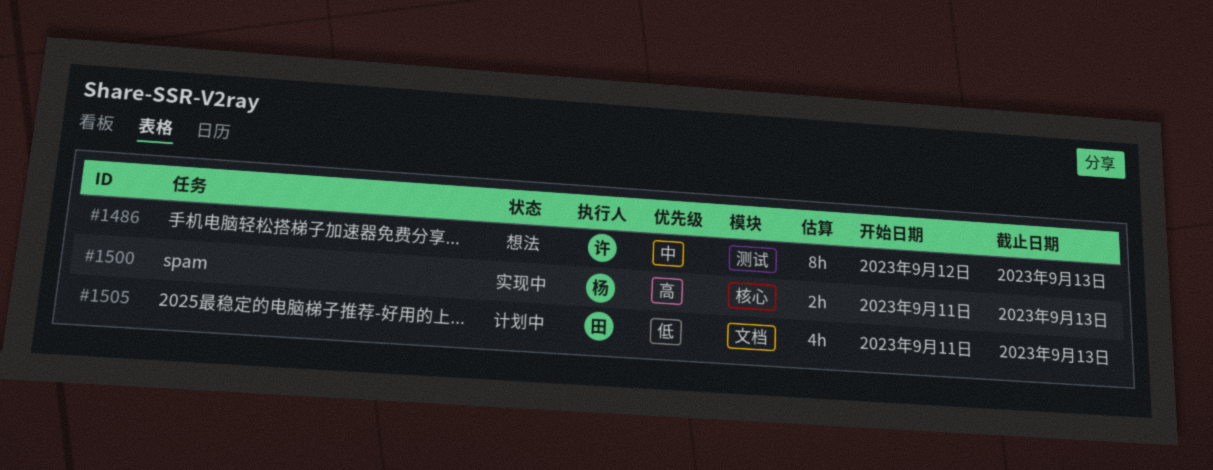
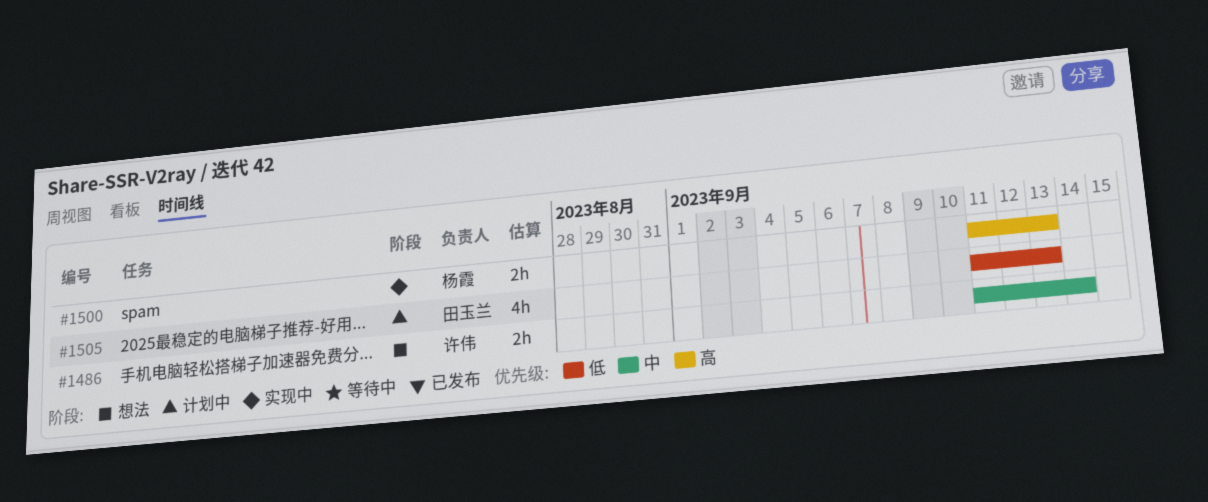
#1486, estimate: 8h -> 2h
#1486, start: Sep 12 -> Sep 11
#1486, due: Sep 13 -> Sep 14

